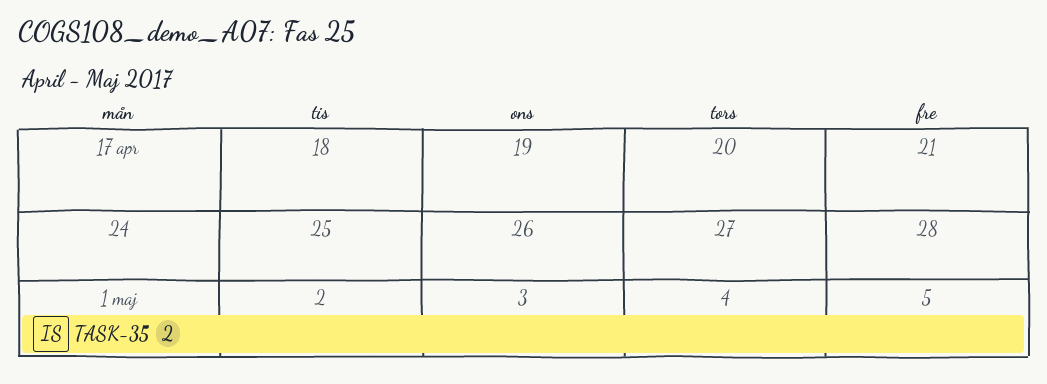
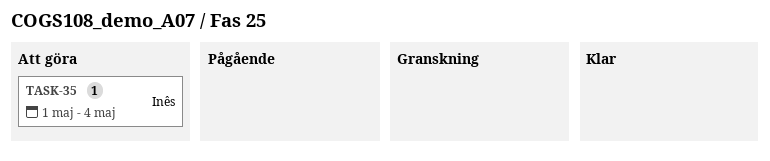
TASK-35, estimate: 2 -> 1
TASK-35, due: May 5 -> May 4

